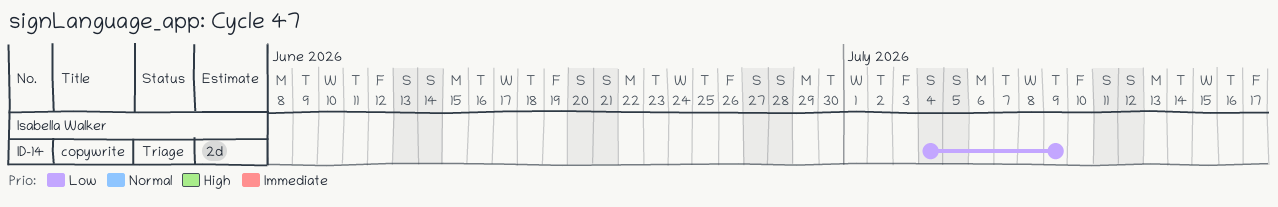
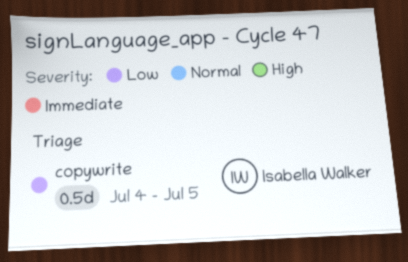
copywrite, estimate: 2d -> 0.5d
copywrite, due: Jul 9 -> Jul 5

